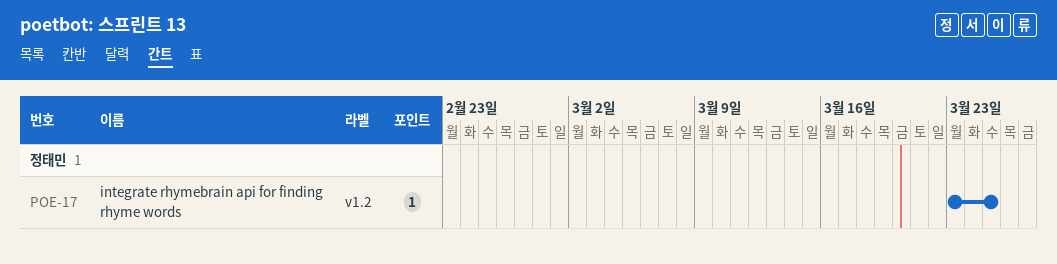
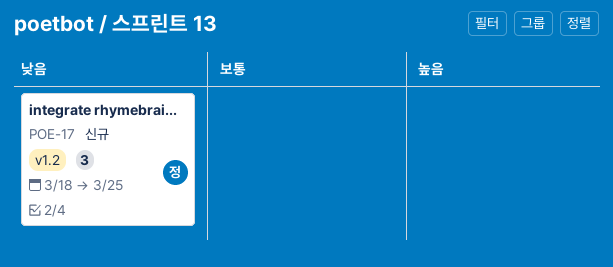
POE-17, estimate: 1 -> 3
POE-17, start: Mar 23 -> Mar 18

